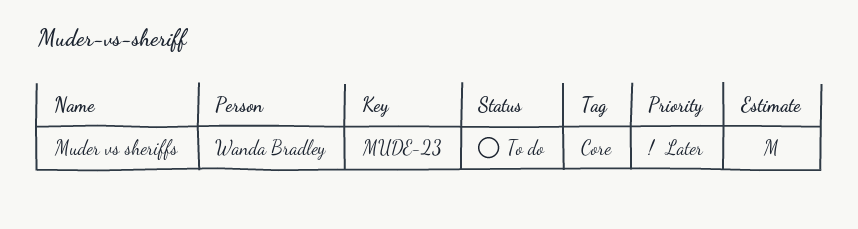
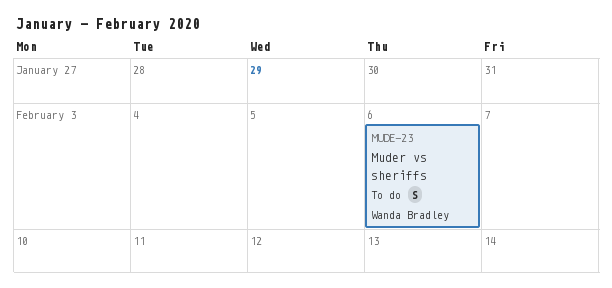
MUDE-23, estimate: M -> S

